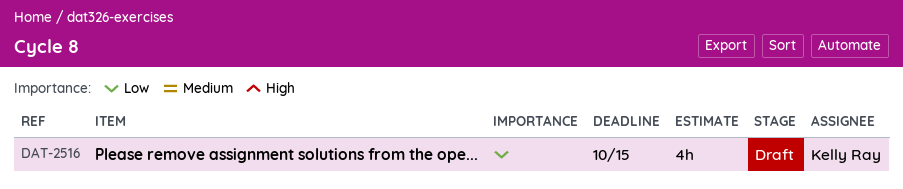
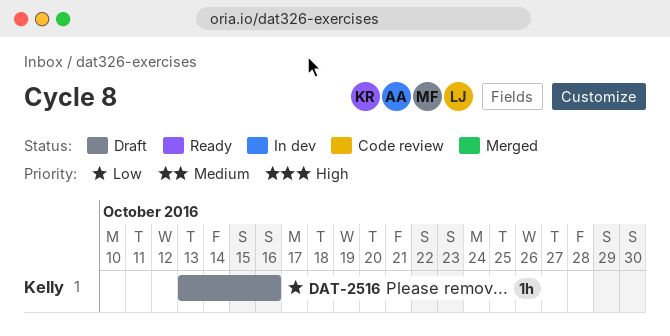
DAT-2516, estimate: 4h -> 1h
DAT-2516, due: Oct 15 -> Oct 16

